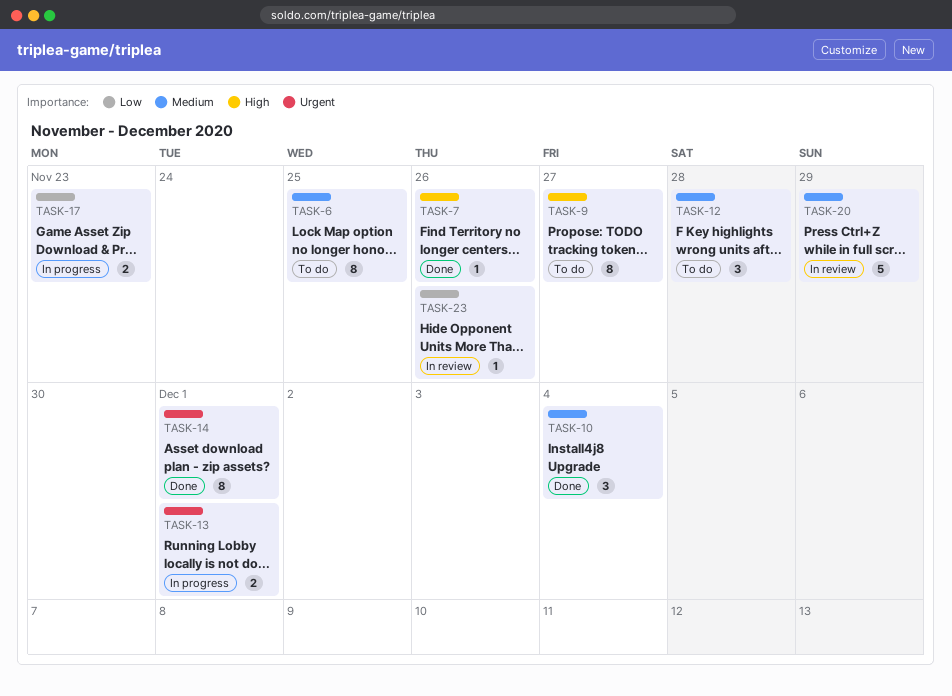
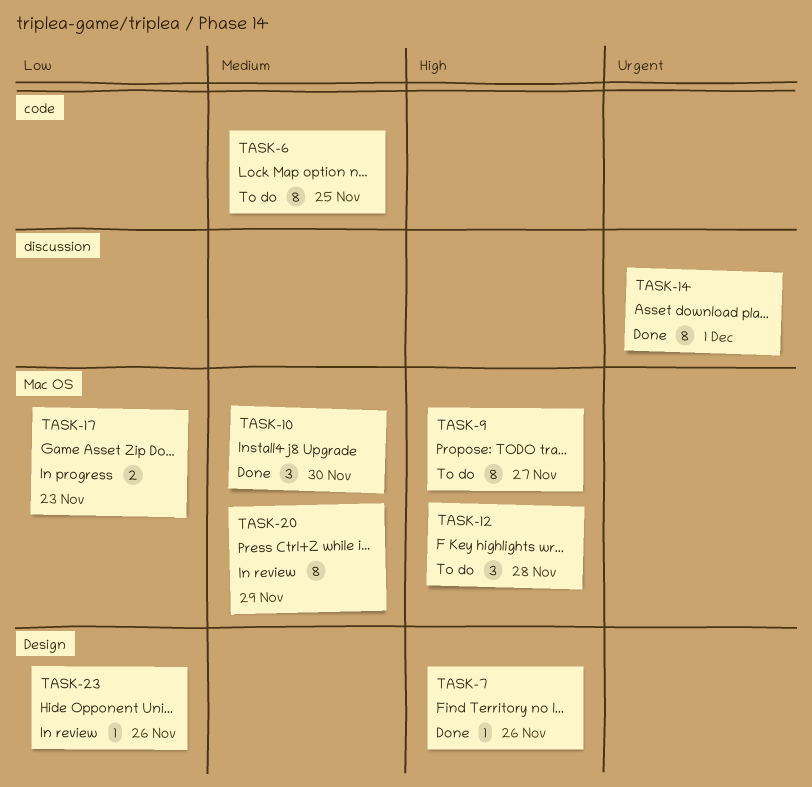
TASK-10, due: Dec 4 -> Nov 30
TASK-12, priority: Medium -> High
TASK-13: present -> none
TASK-20, estimate: 5 -> 8

